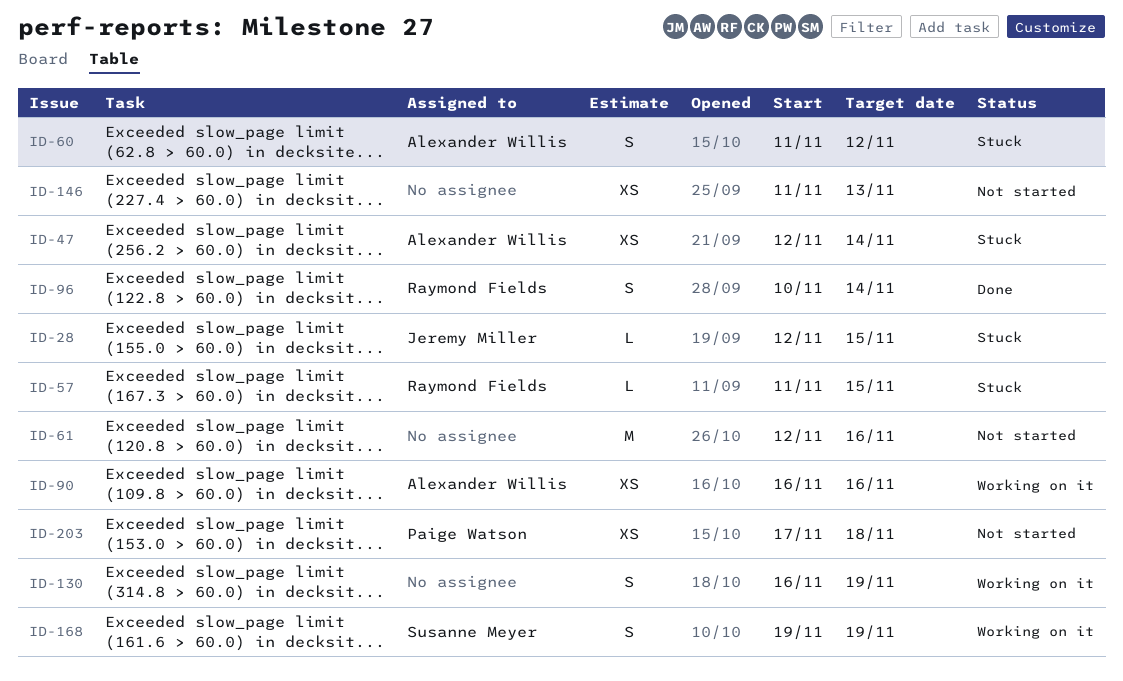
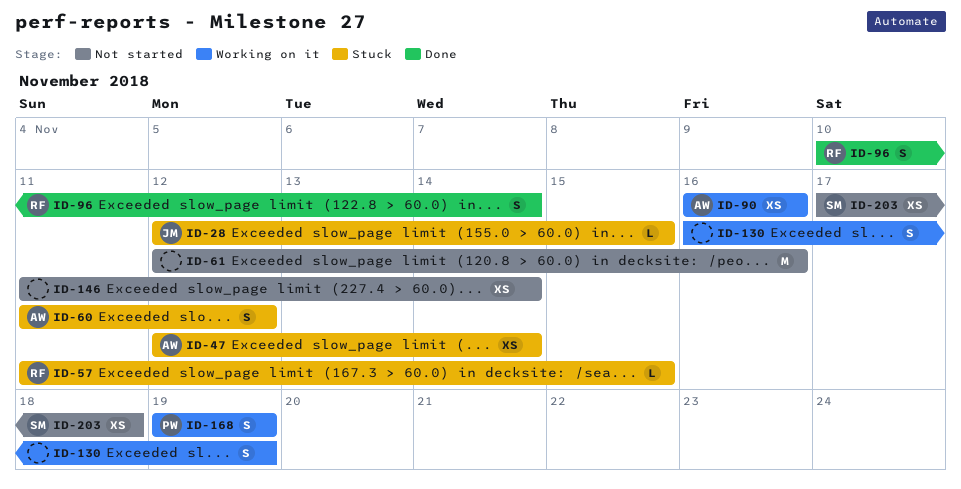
ID-146, due: Nov 13 -> Nov 14
ID-168, owner: Susanne Meyer -> Paige Watson
ID-203, owner: Paige Watson -> Susanne Meyer

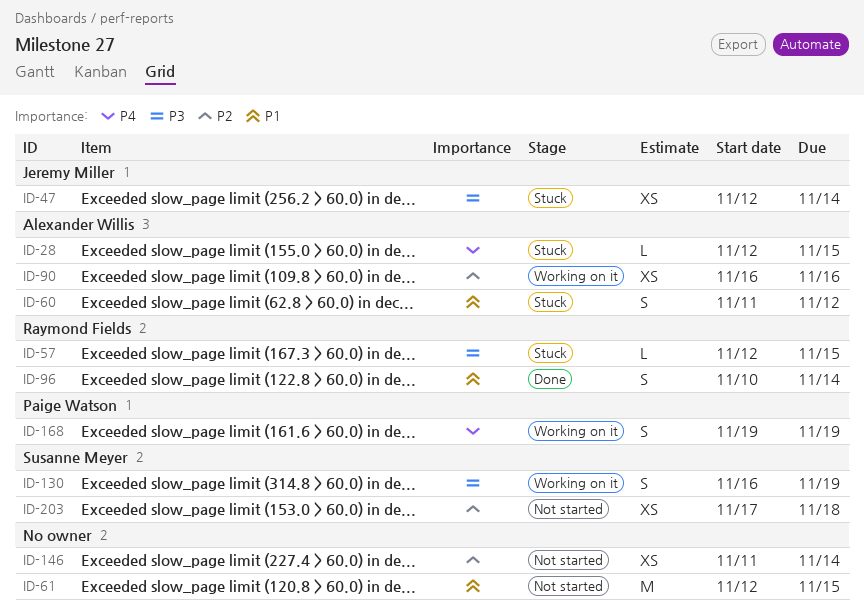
ID-28, owner: Jeremy Miller -> Alexander Willis
ID-47, owner: Alexander Willis -> Jeremy Miller
ID-57, start: Nov 11 -> Nov 12
ID-61, due: Nov 16 -> Nov 15
ID-130, owner: none -> Susanne Meyer

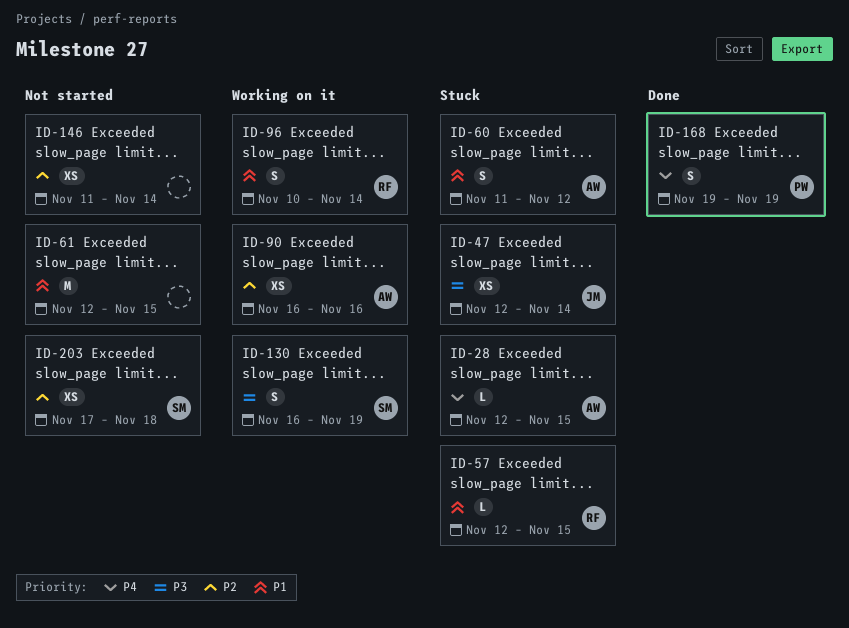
ID-57, priority: P3 -> P1
ID-96, status: Done -> Working on it
ID-168, status: Working on it -> Done

